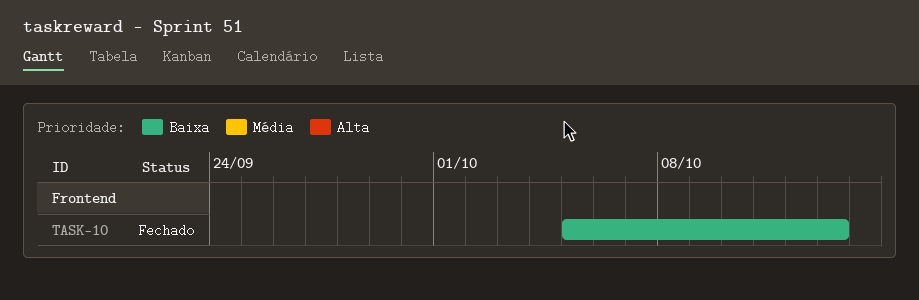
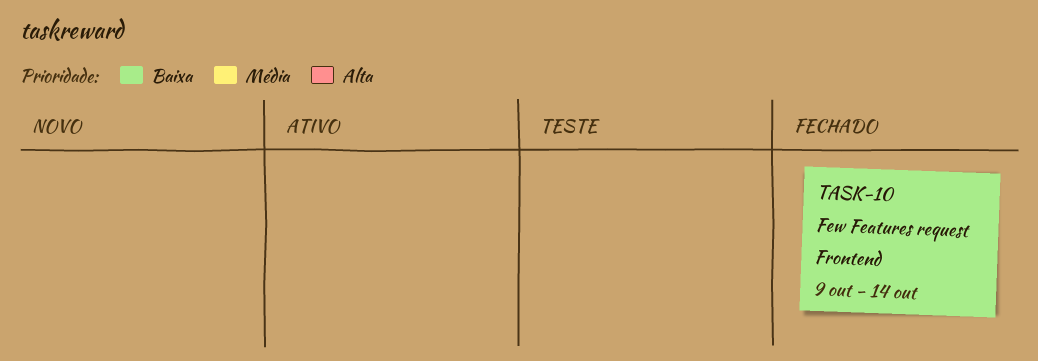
TASK-10, start: Oct 5 -> Oct 9
TASK-10, due: Oct 13 -> Oct 14

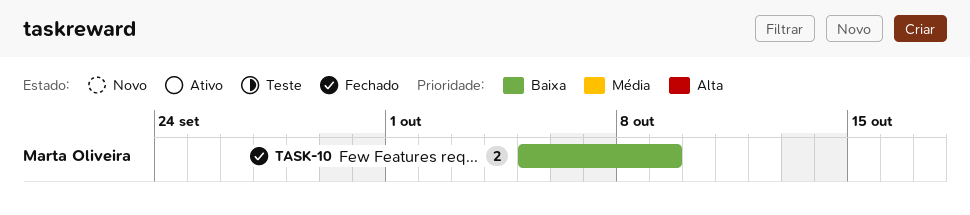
TASK-10, start: Oct 9 -> Oct 5
TASK-10, due: Oct 14 -> Oct 9

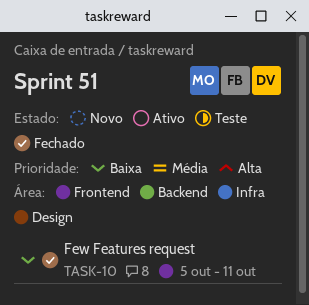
TASK-10, due: Oct 9 -> Oct 11

